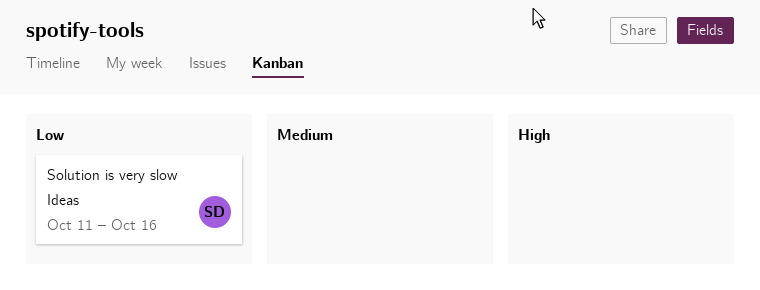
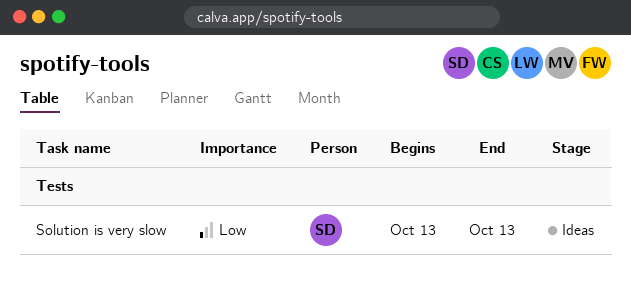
Solution is very slow, start: Oct 11 -> Oct 13
Solution is very slow, due: Oct 16 -> Oct 13

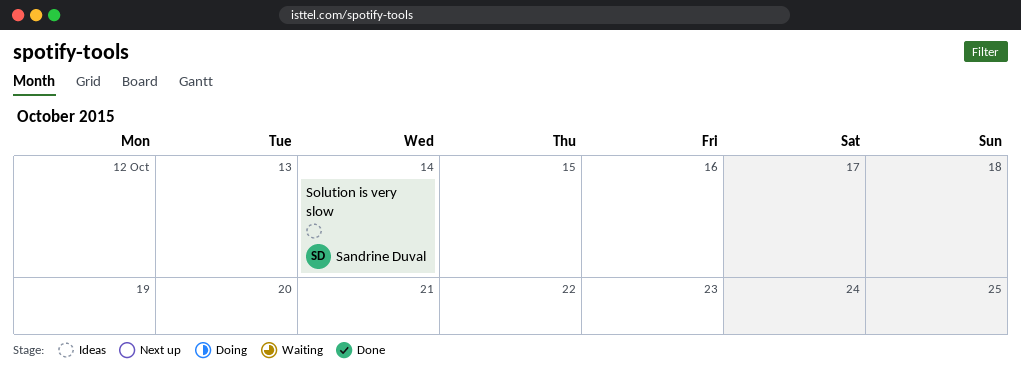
Solution is very slow, due: Oct 13 -> Oct 14

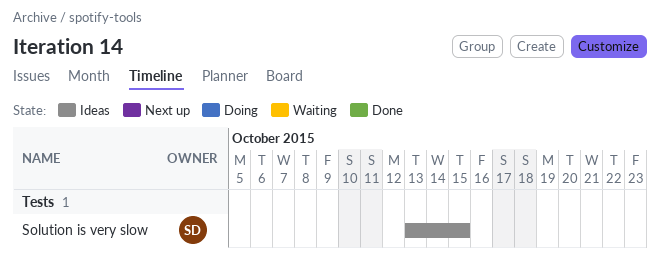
Solution is very slow, due: Oct 14 -> Oct 15

